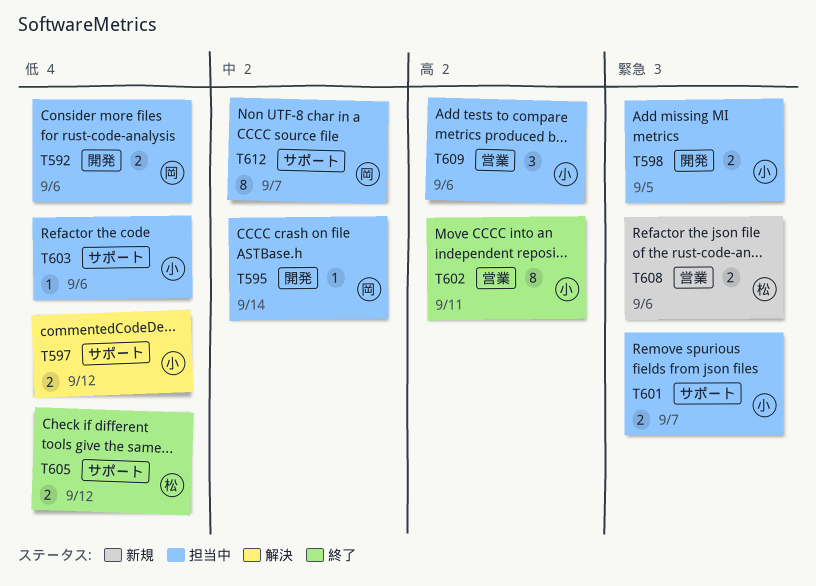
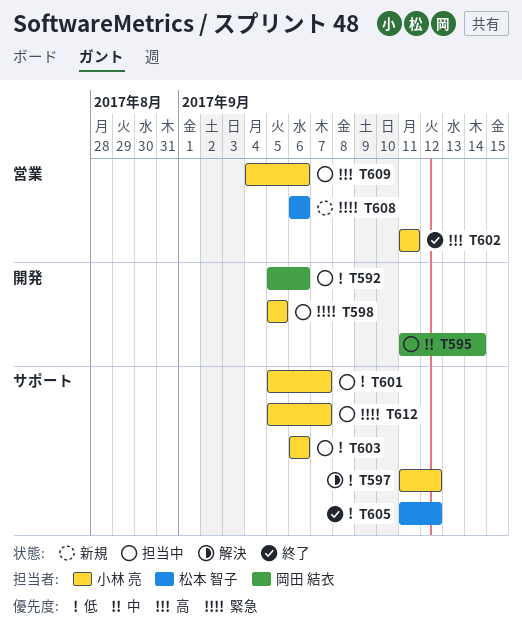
T601, priority: 緊急 -> 低
T612, owner: 岡田 結衣 -> 小林 亮
T612, priority: 中 -> 緊急

